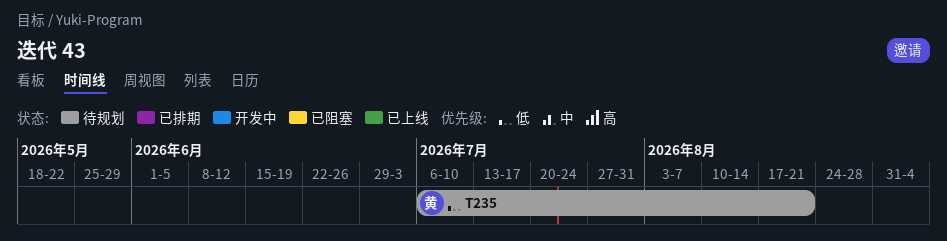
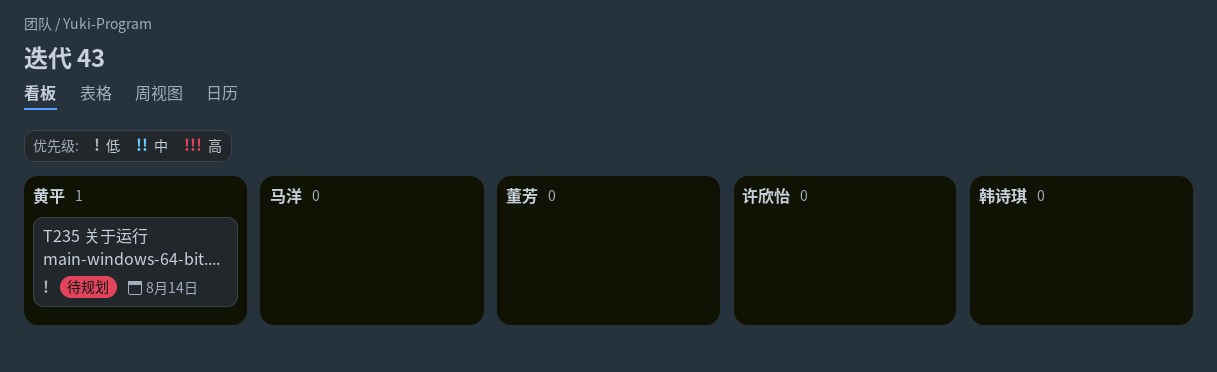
T235, due: Aug 21 -> Aug 14

